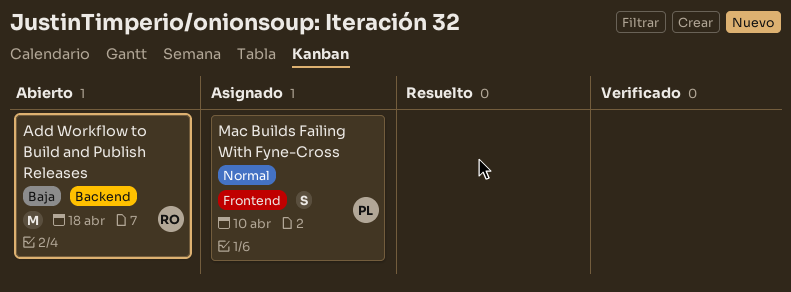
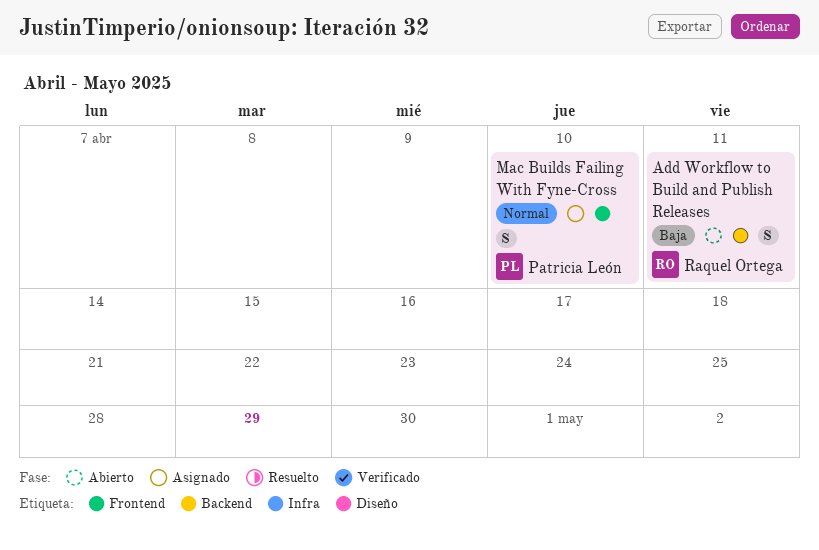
Add Workflow to Build and Publish Releases, estimate: M -> S
Add Workflow to Build and Publish Releases, due: Apr 18 -> Apr 11

